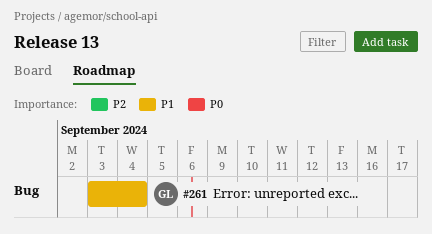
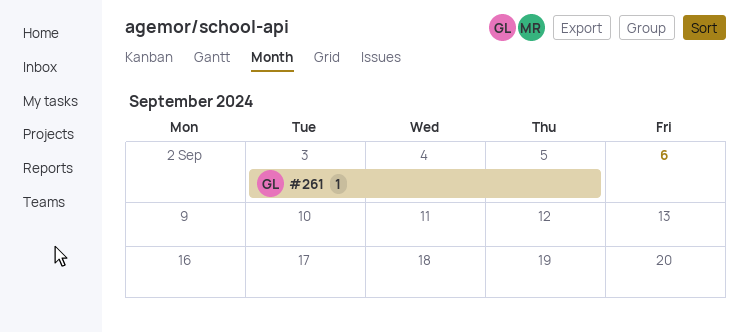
#261, due: Sep 4 -> Sep 5

